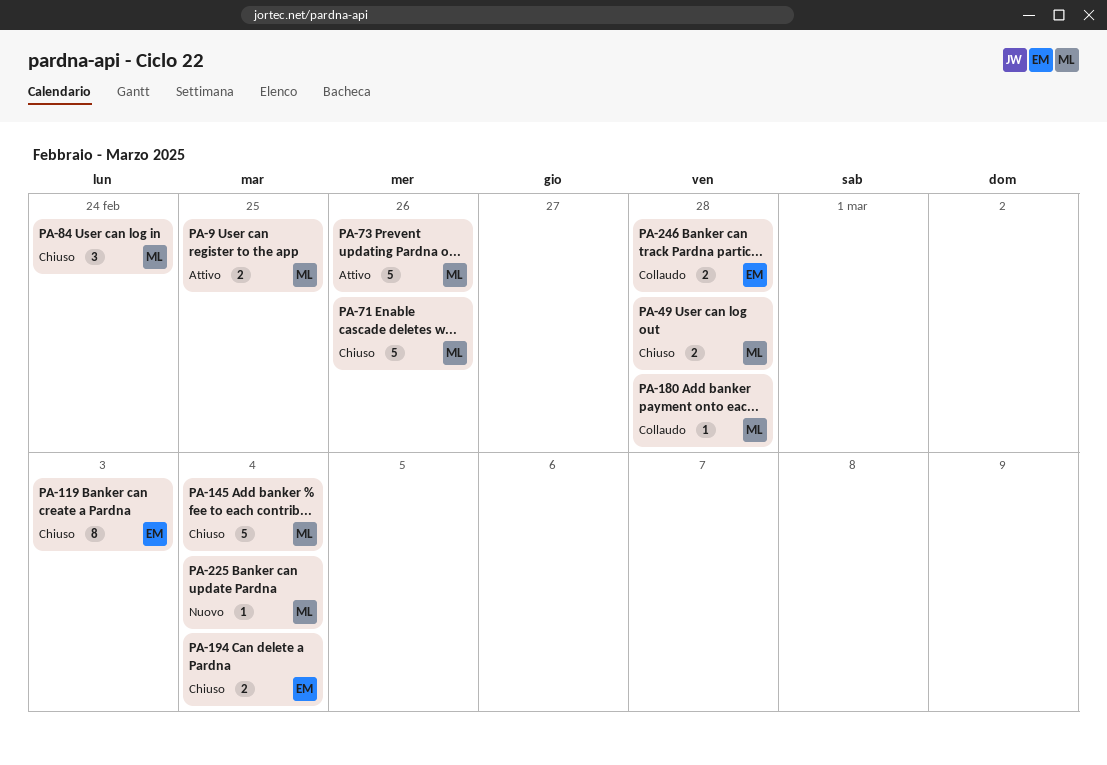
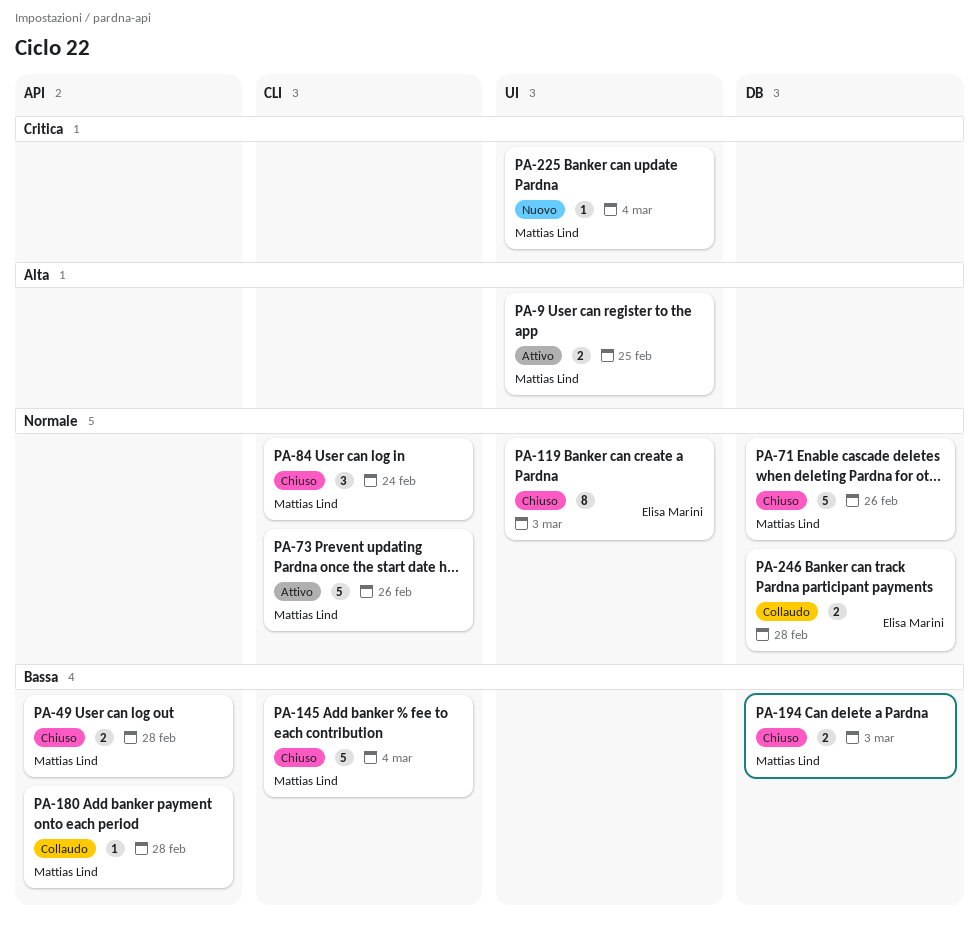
PA-194, owner: Elisa Marini -> Mattias Lind
PA-194, due: Mar 4 -> Mar 3

